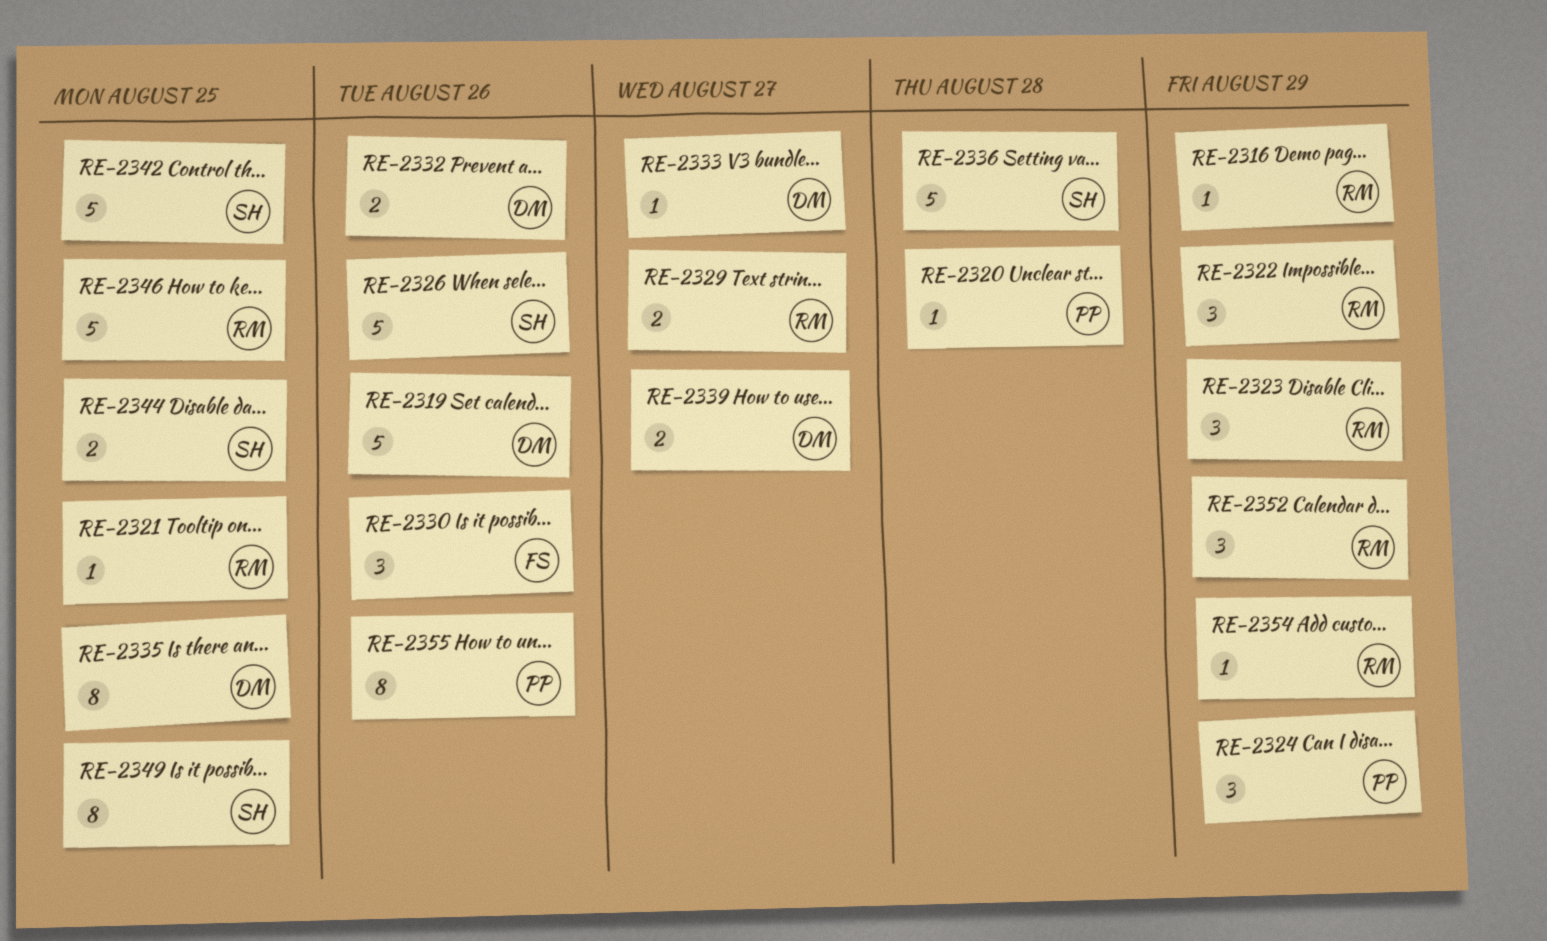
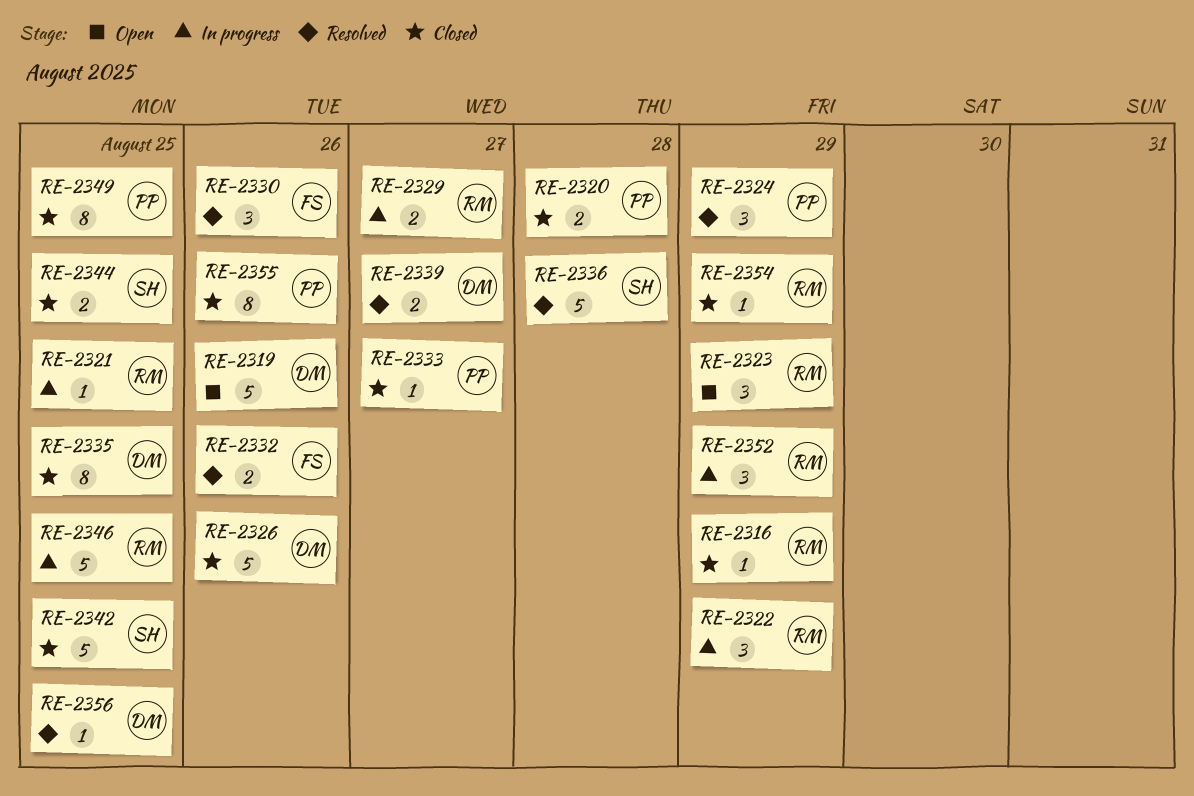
RE-2320, estimate: 1 -> 2
RE-2326, owner: SH -> DM
RE-2332, owner: DM -> FS
RE-2333, owner: DM -> PP
RE-2349, owner: SH -> PP
RE-2356: none -> present

